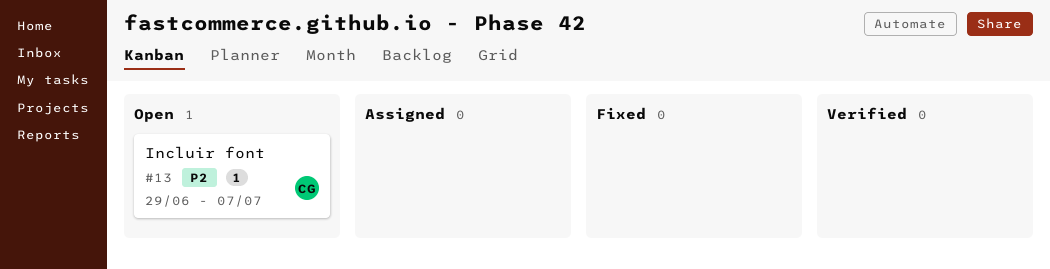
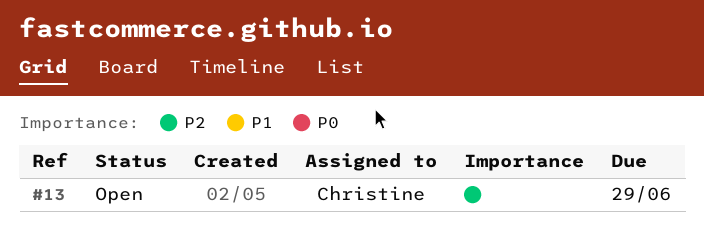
#13, due: Jul 7 -> Jun 29

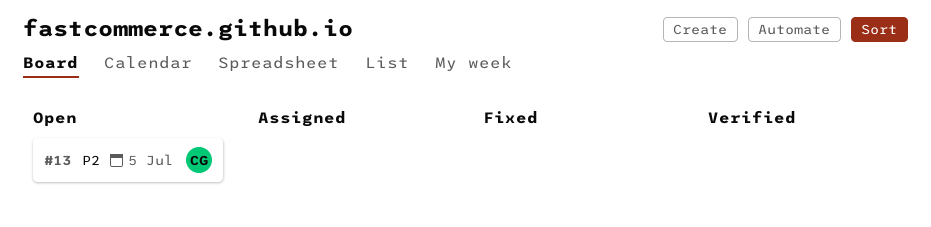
#13, due: Jun 29 -> Jul 5

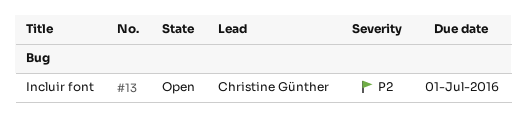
#13, due: Jul 5 -> Jul 1

